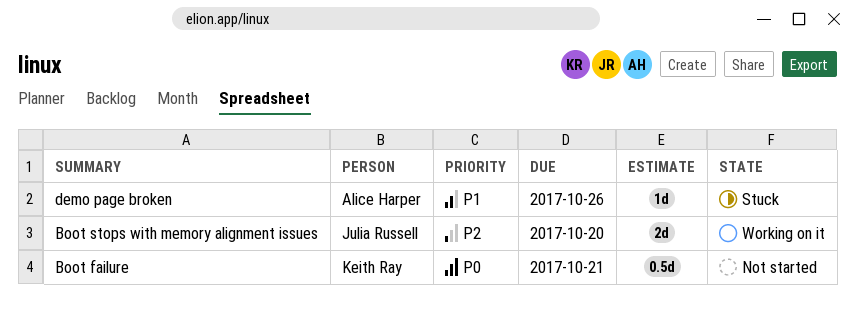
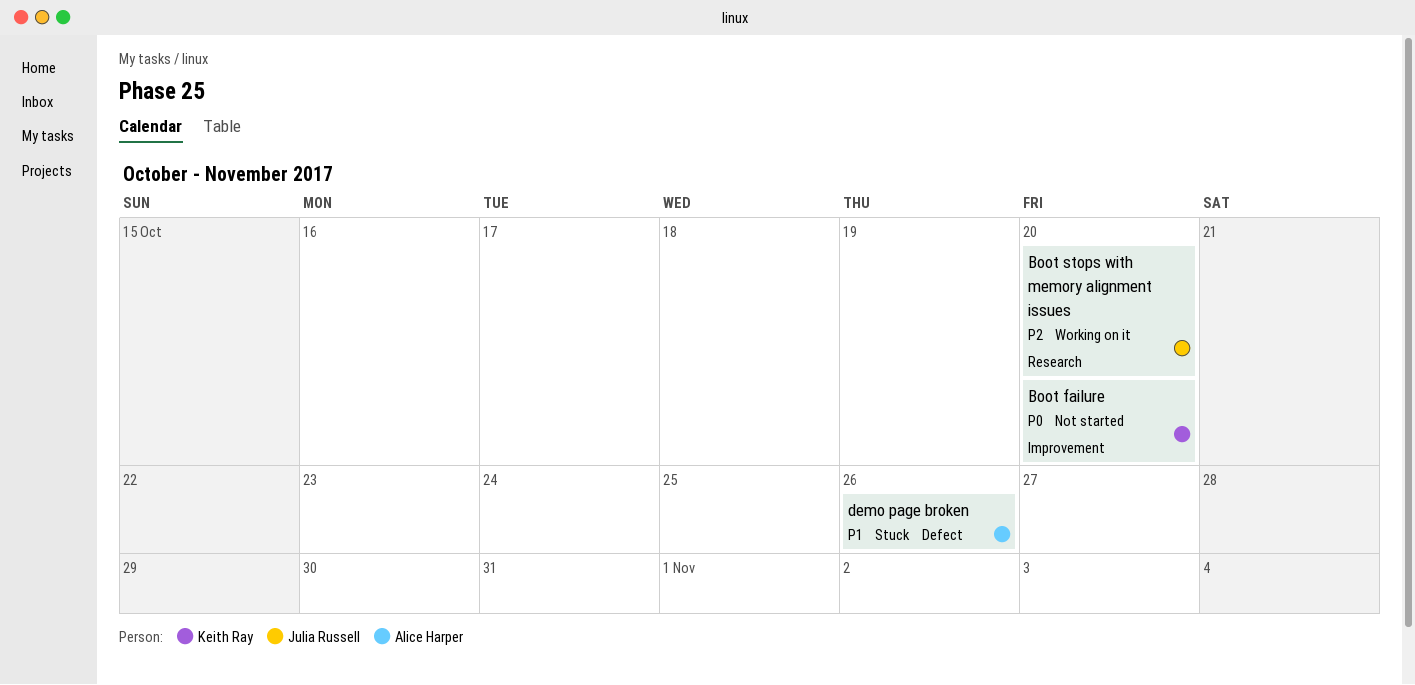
Boot failure, due: Oct 21 -> Oct 20

